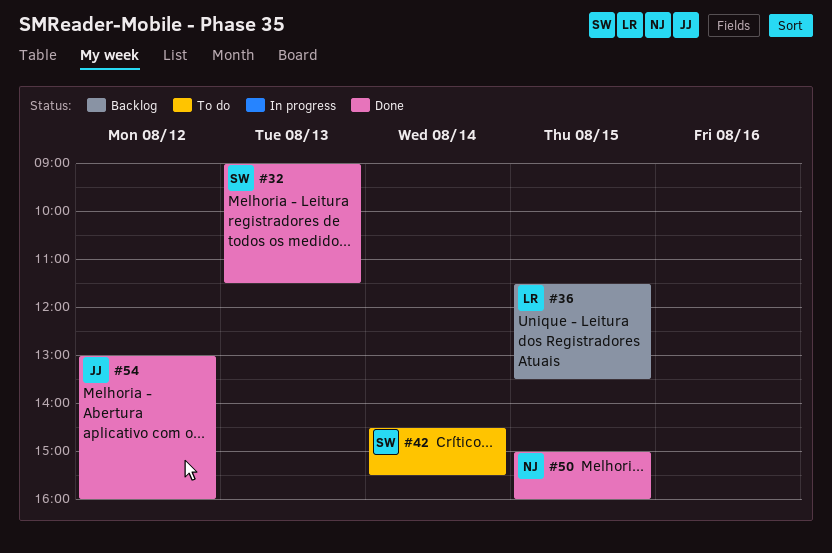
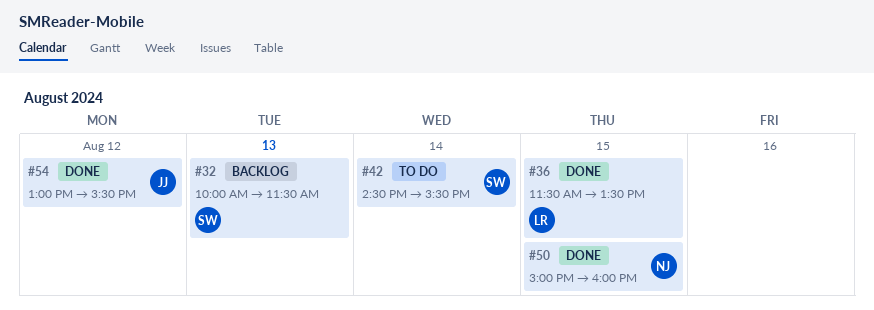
#32, status: Done -> Backlog
#32, begins: 09:00 -> 10:00
#36, status: Backlog -> Done
#54, ends: 16:00 -> 15:30

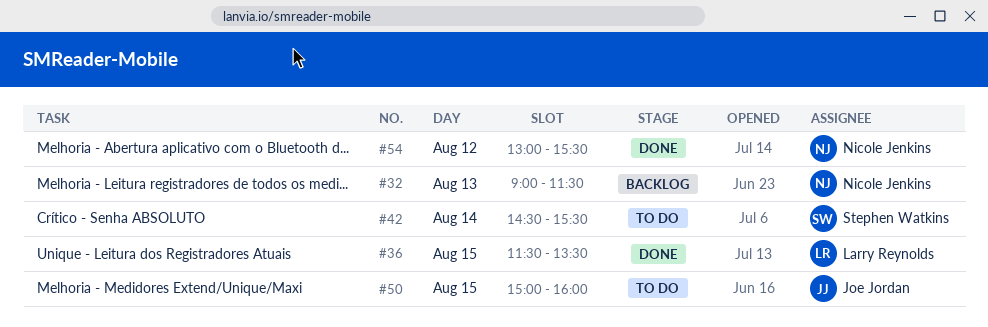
#32, owner: Stephen Watkins -> Nicole Jenkins
#32, begins: 10:00 -> 09:00
#50, status: Done -> To do
#50, owner: Nicole Jenkins -> Joe Jordan
#54, owner: Joe Jordan -> Nicole Jenkins

